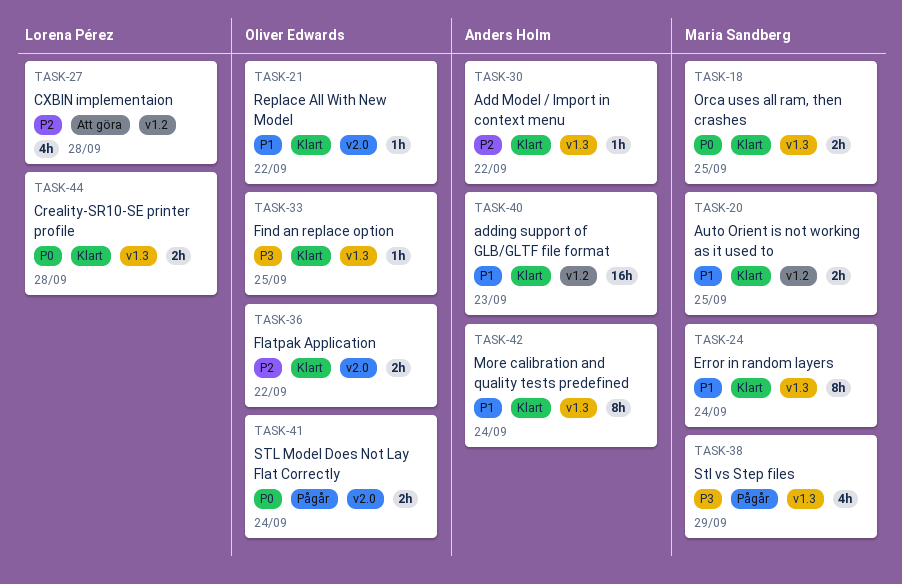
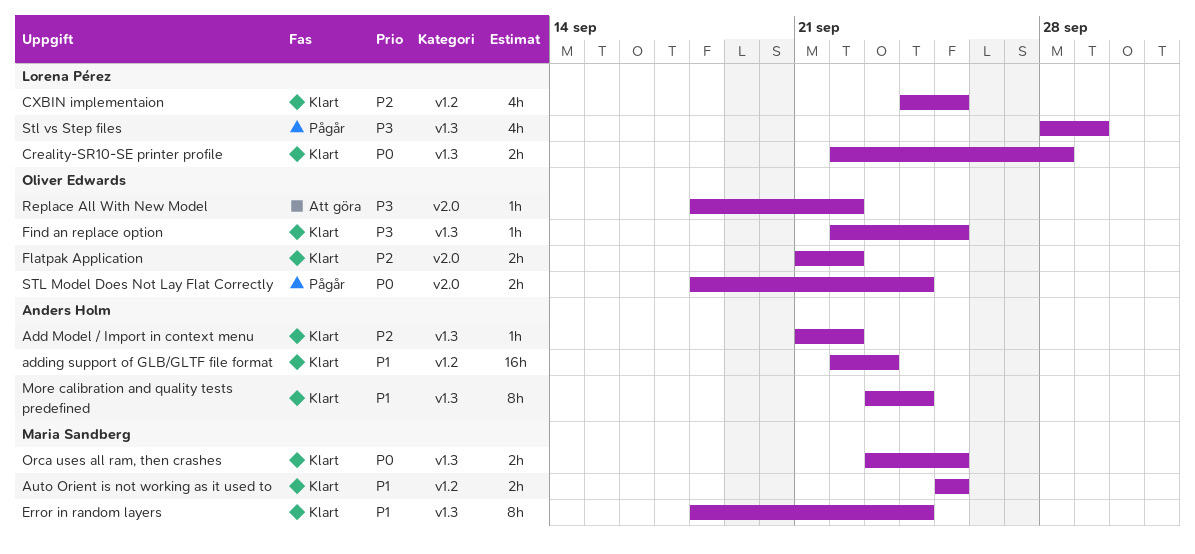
CXBIN implementaion, status: Att göra -> Klart
CXBIN implementaion, due: Sep 28 -> Sep 25
Replace All With New Model, status: Klart -> Att göra
Replace All With New Model, priority: P1 -> P3
Stl vs Step files, owner: Maria Sandberg -> Lorena Pérez

